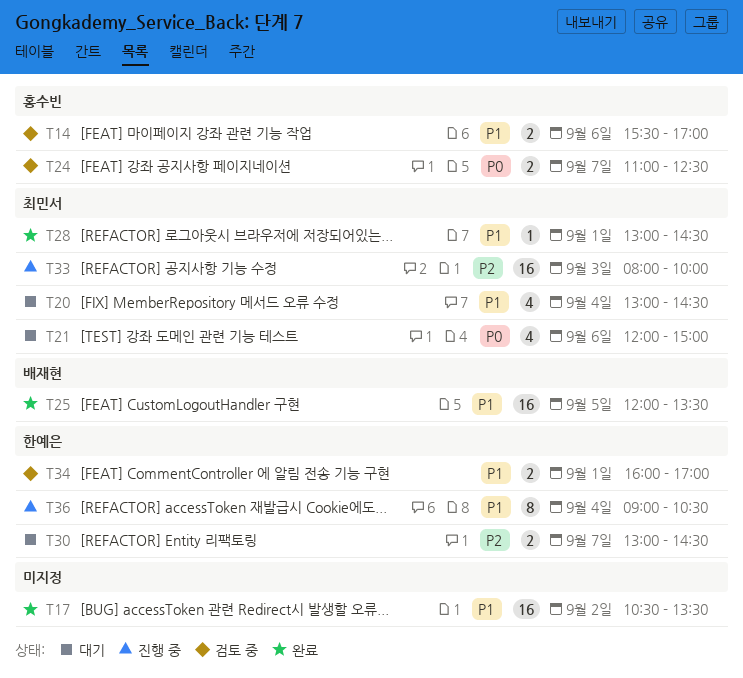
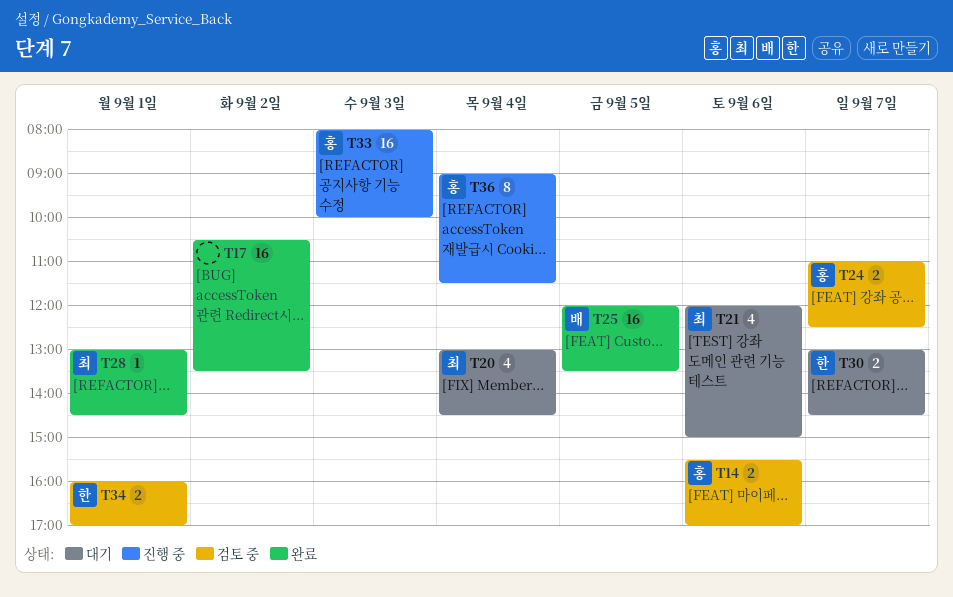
T33, owner: 최민서 -> 홍수빈
T36, owner: 한예은 -> 홍수빈
T36, ends: 10:30 -> 11:30

